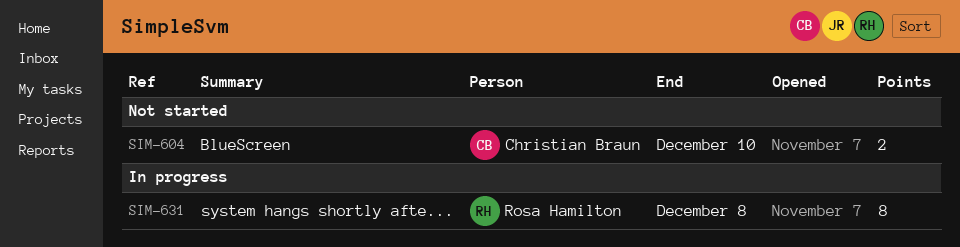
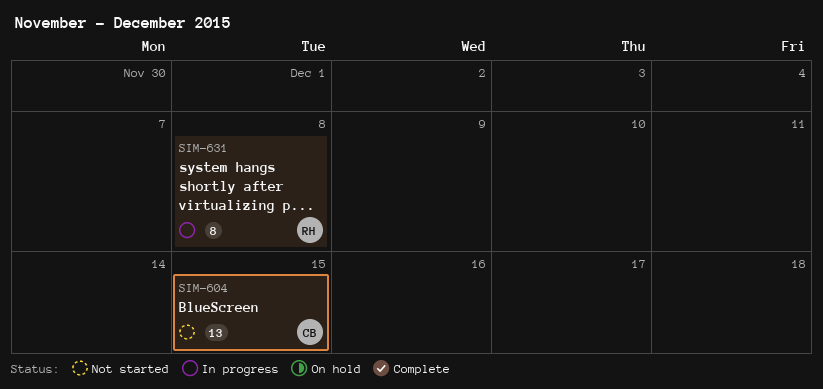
SIM-604, estimate: 2 -> 13
SIM-604, due: Dec 10 -> Dec 15

